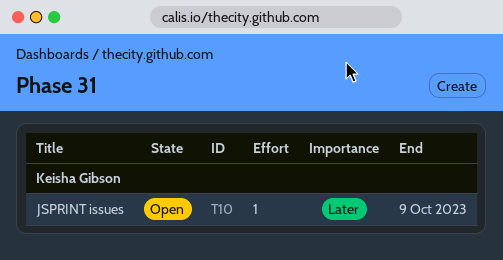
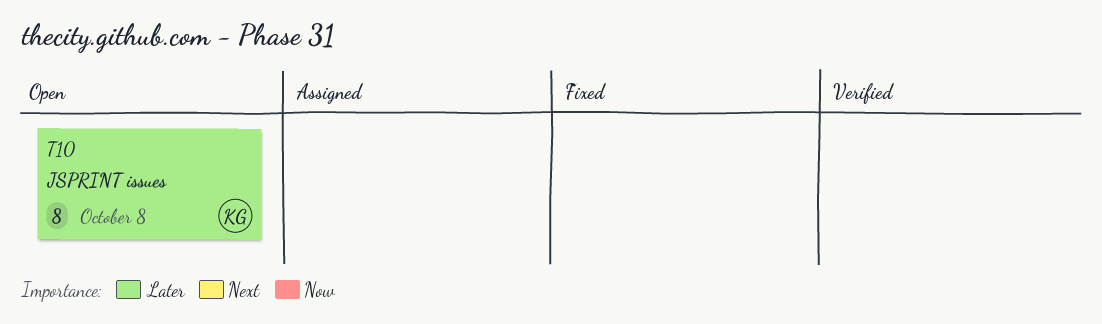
T10, estimate: 1 -> 8
T10, due: Oct 9 -> Oct 8

